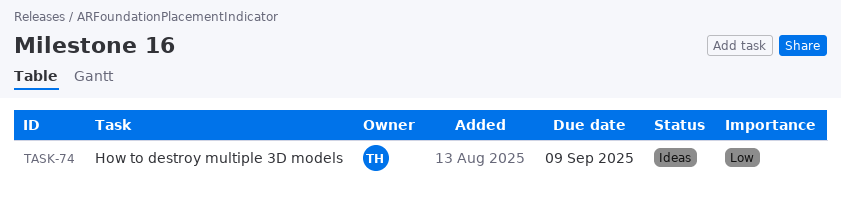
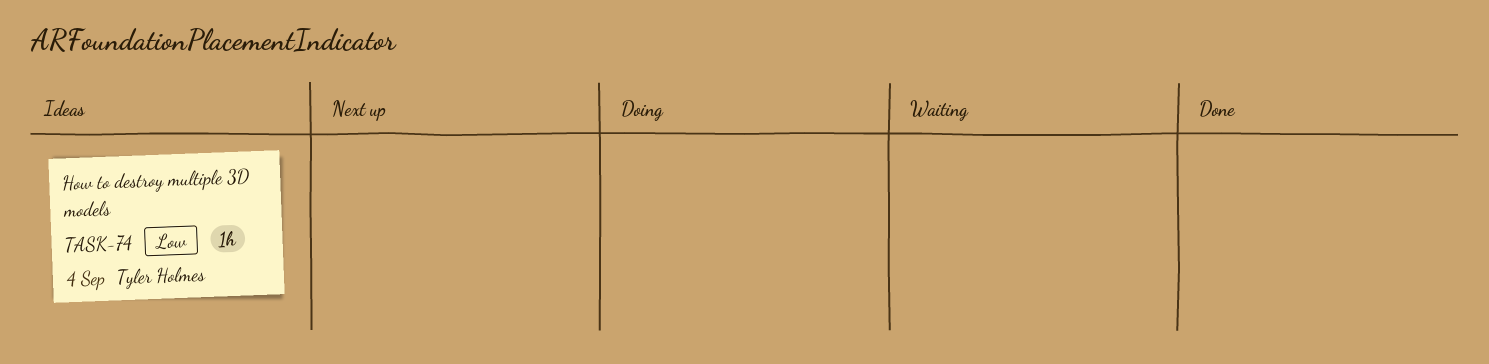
TASK-74, due: Sep 9 -> Sep 4

